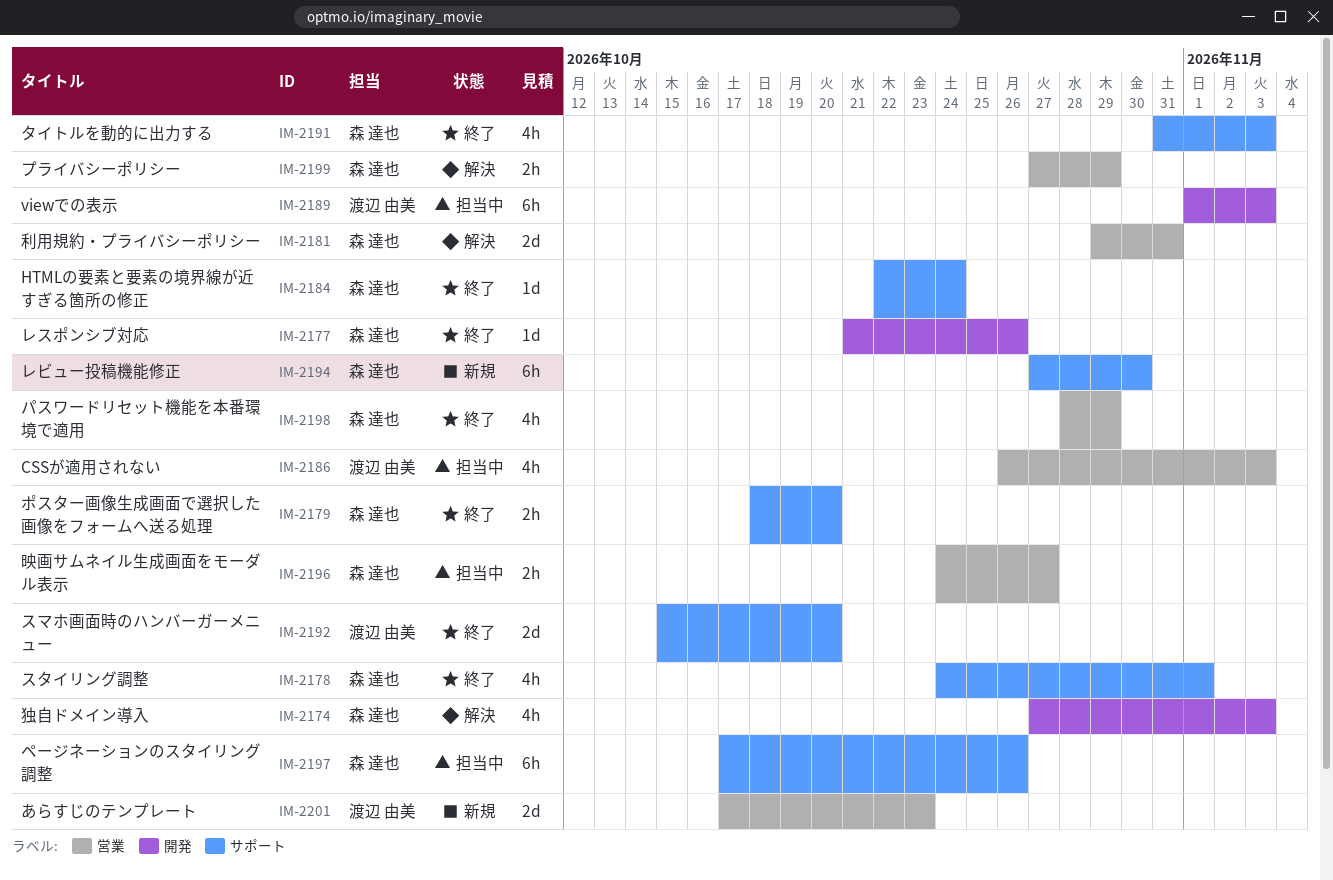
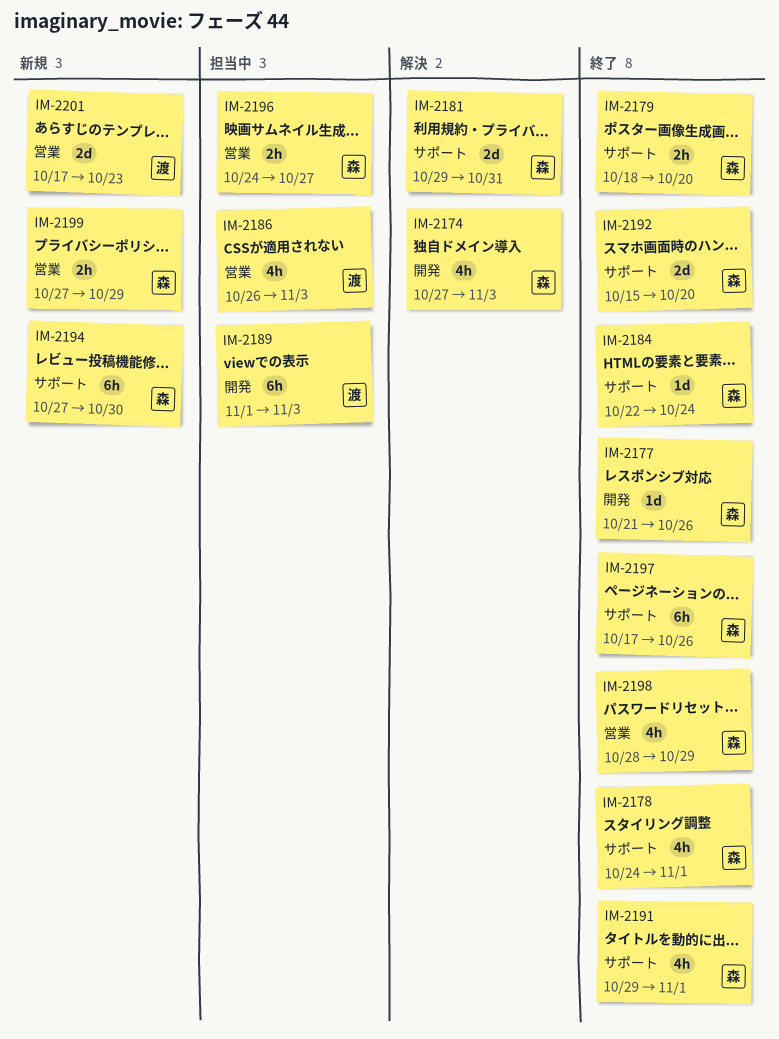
IM-2181, label: 営業 -> サポート
IM-2191, start: Oct 31 -> Oct 29
IM-2191, due: Nov 3 -> Nov 1
IM-2192, owner: 渡辺 由美 -> 森 達也
IM-2197, status: 担当中 -> 終了
IM-2199, status: 解決 -> 新規

